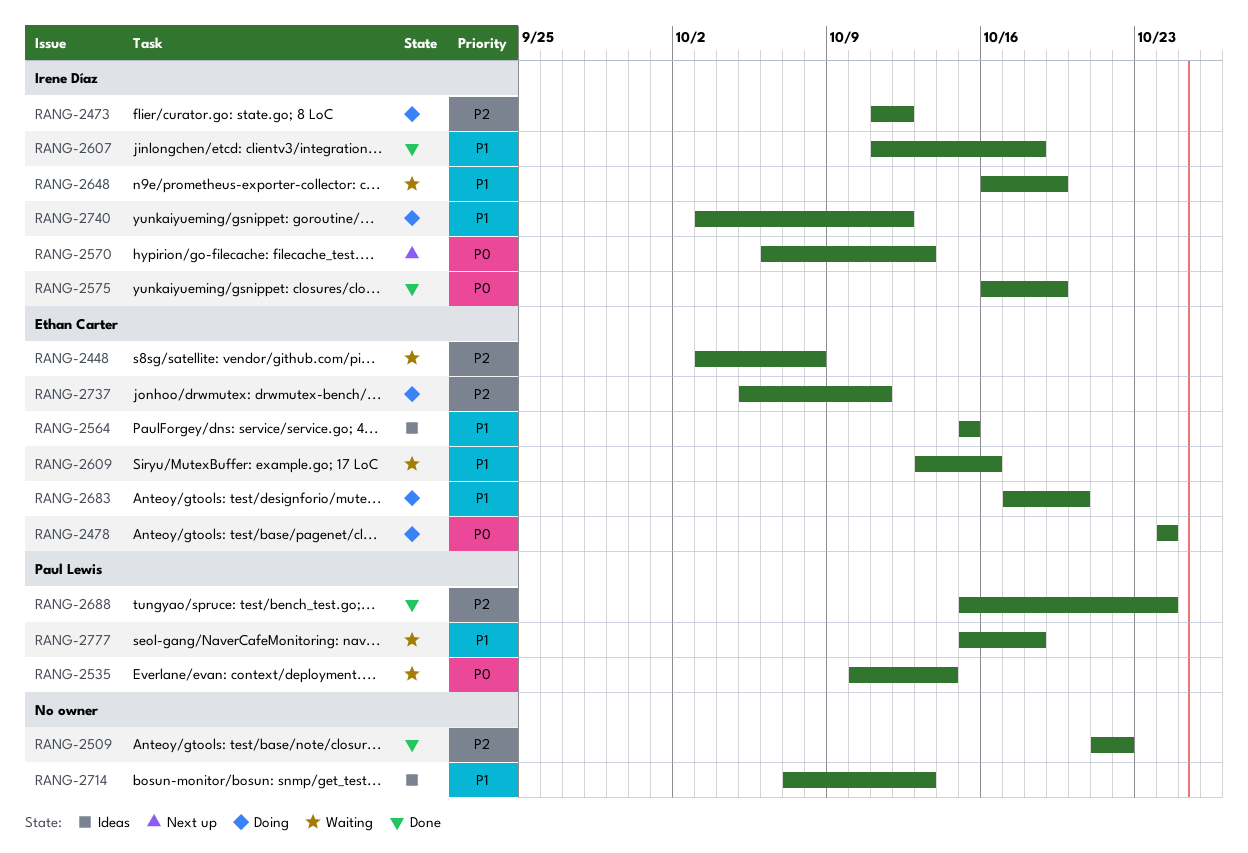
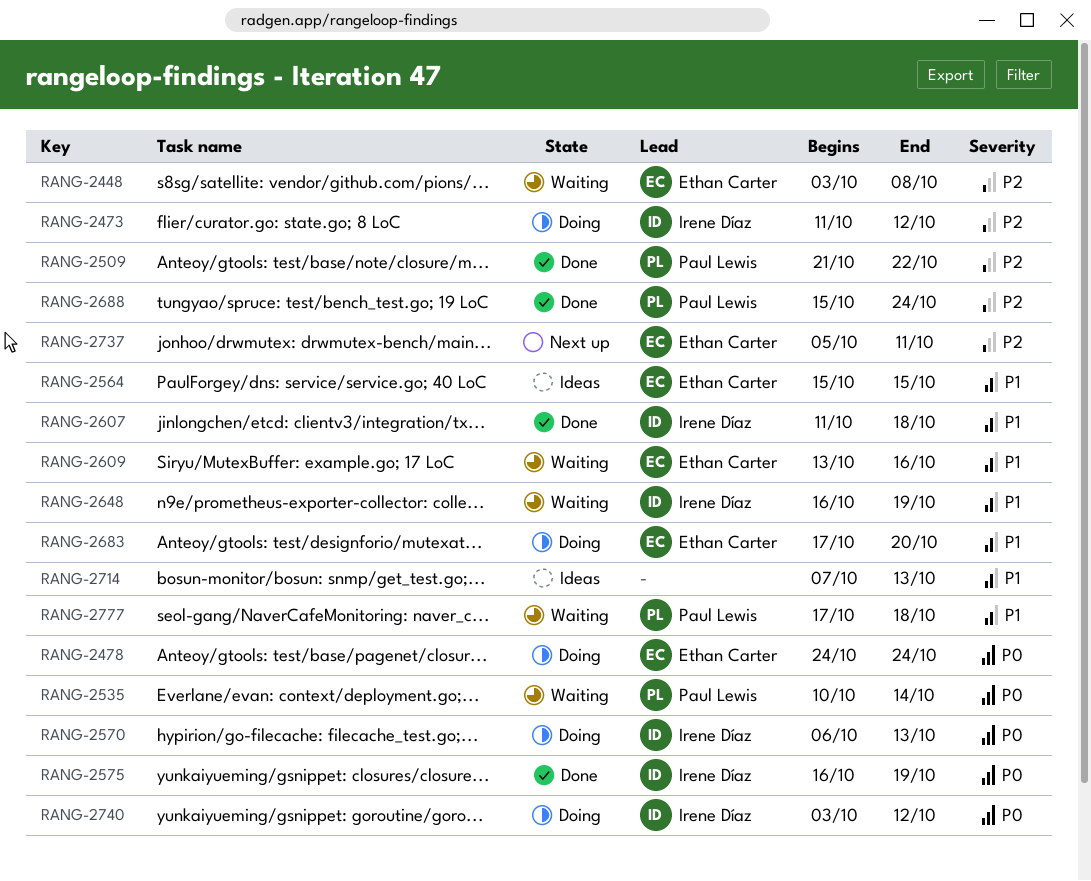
RANG-2509, owner: none -> Paul Lewis
RANG-2570, status: Next up -> Doing
RANG-2737, status: Doing -> Next up
RANG-2740, priority: P1 -> P0
RANG-2777, start: Oct 15 -> Oct 17

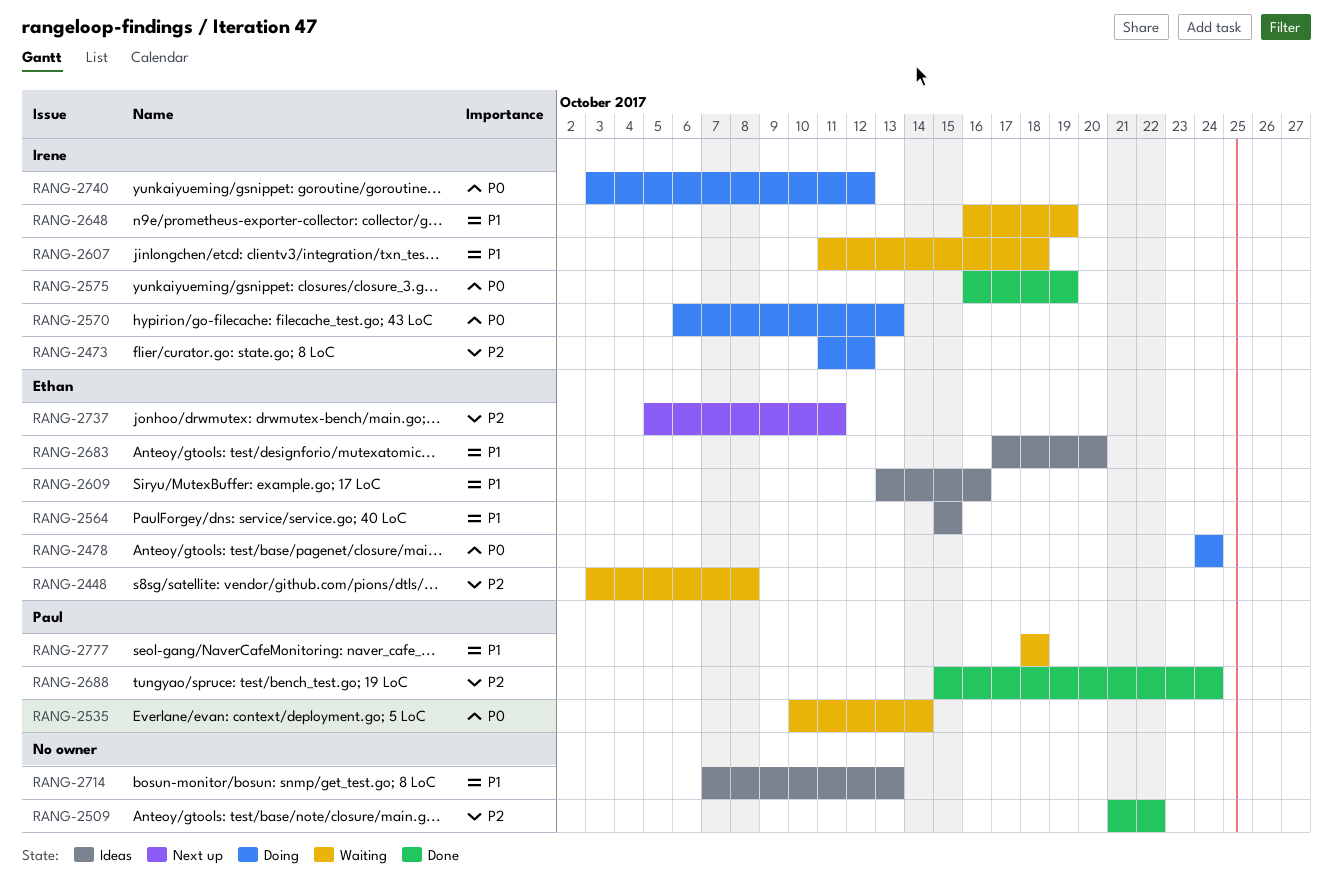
RANG-2509, owner: Paul Lewis -> none
RANG-2607, status: Done -> Waiting
RANG-2609, status: Waiting -> Ideas
RANG-2683, status: Doing -> Ideas
RANG-2777, start: Oct 17 -> Oct 18

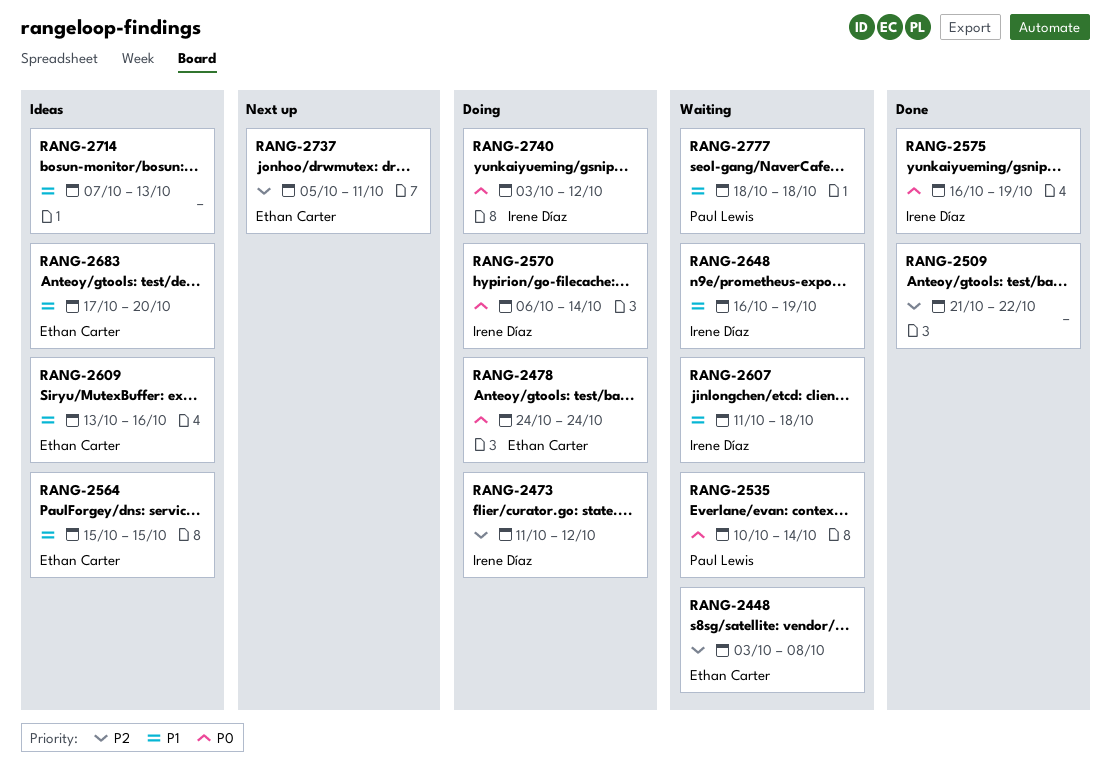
RANG-2570, due: Oct 13 -> Oct 14
RANG-2688: present -> none

